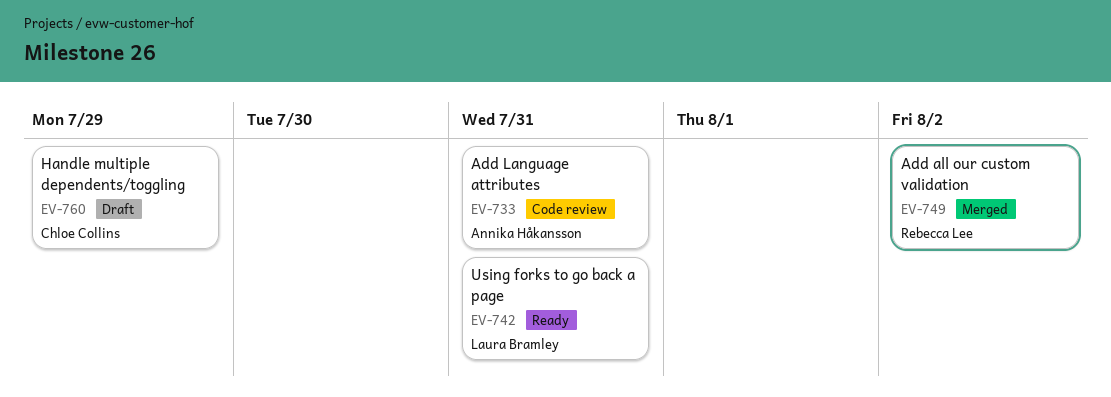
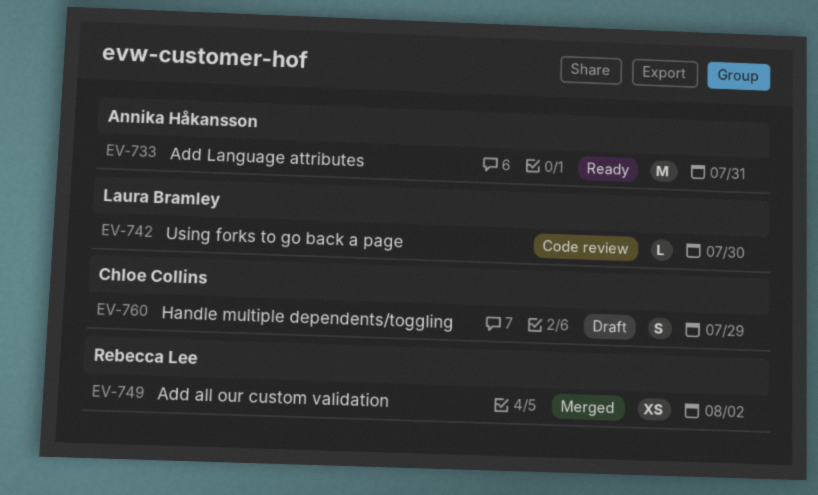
EV-733, status: Code review -> Ready
EV-742, status: Ready -> Code review
EV-742, due: Jul 31 -> Jul 30

